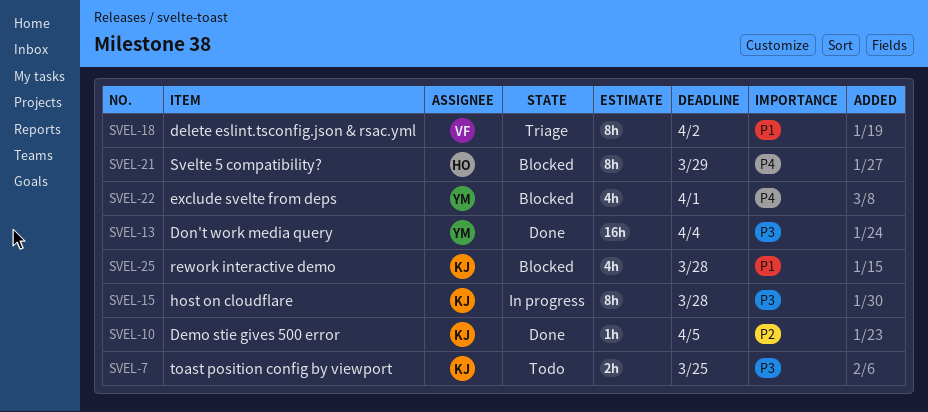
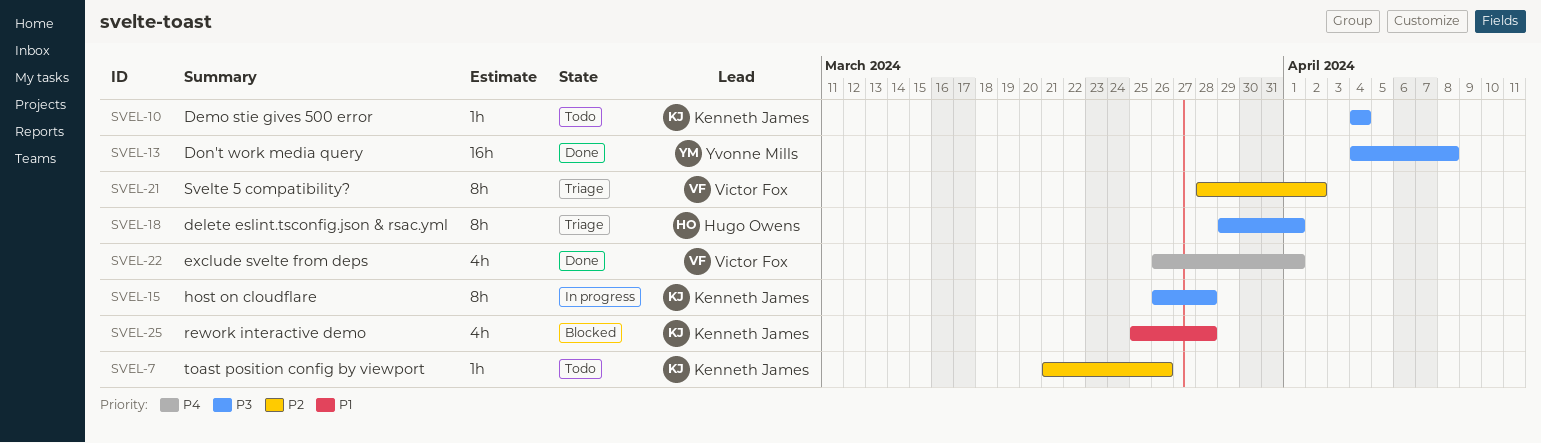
SVEL-7, priority: P3 -> P2
SVEL-7, estimate: 2h -> 1h
SVEL-7, due: Mar 25 -> Mar 26
SVEL-10, status: Done -> Todo
SVEL-10, priority: P2 -> P3
SVEL-10, due: Apr 5 -> Apr 4
SVEL-13, due: Apr 4 -> Apr 8
SVEL-18, owner: Victor Fox -> Hugo Owens
SVEL-18, priority: P1 -> P3
SVEL-18, due: Apr 2 -> Apr 1
SVEL-21, status: Blocked -> Triage
SVEL-21, owner: Hugo Owens -> Victor Fox
SVEL-21, priority: P4 -> P2
SVEL-21, due: Mar 29 -> Apr 2
SVEL-22, status: Blocked -> Done
SVEL-22, owner: Yvonne Mills -> Victor Fox

